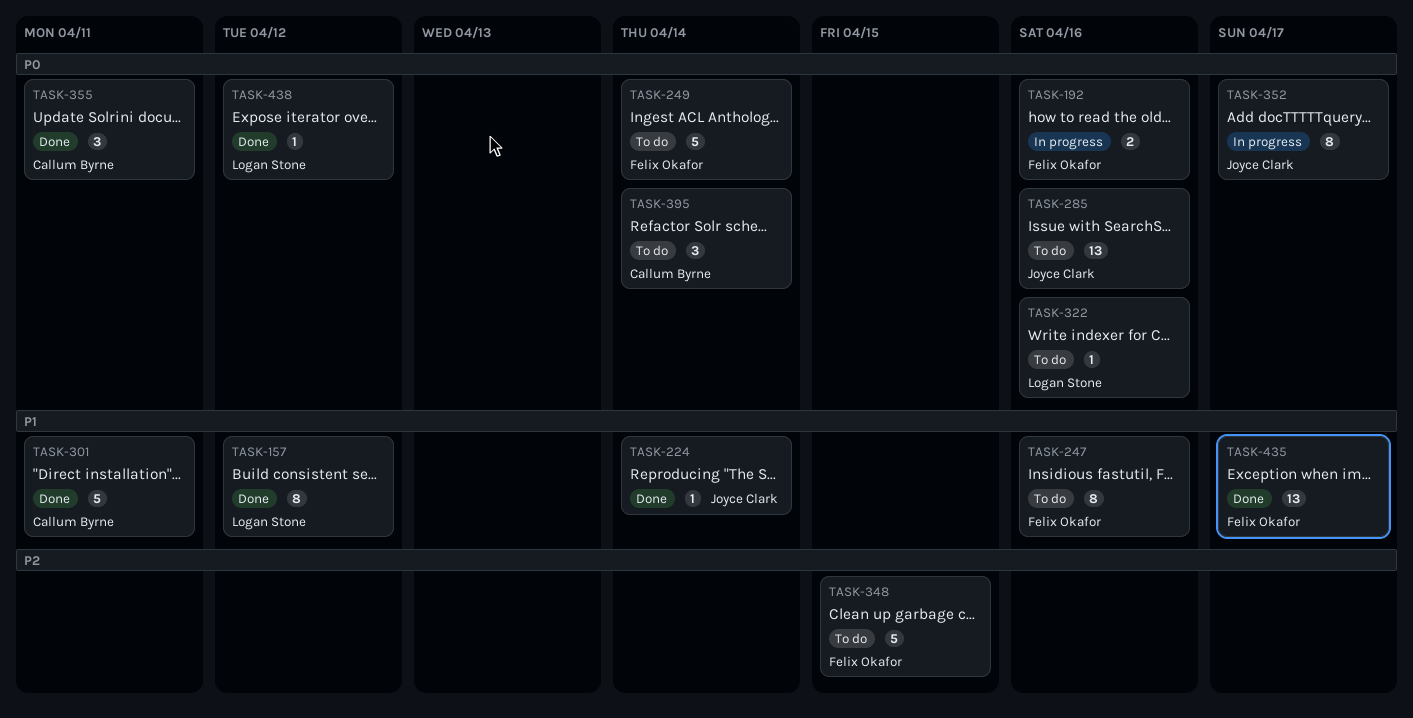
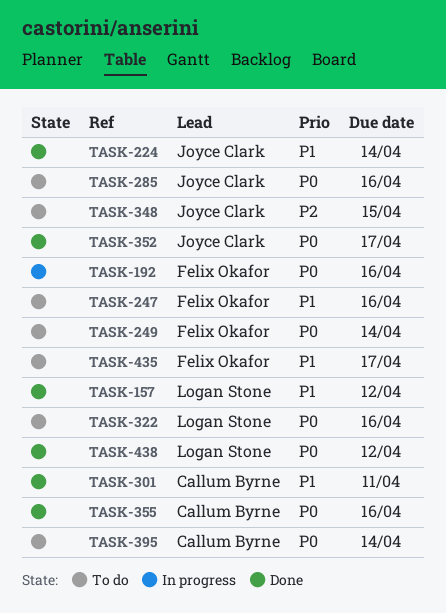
TASK-348, owner: Felix Okafor -> Joyce Clark
TASK-352, status: In progress -> Done
TASK-355, due: Apr 11 -> Apr 16
TASK-435, status: Done -> To do

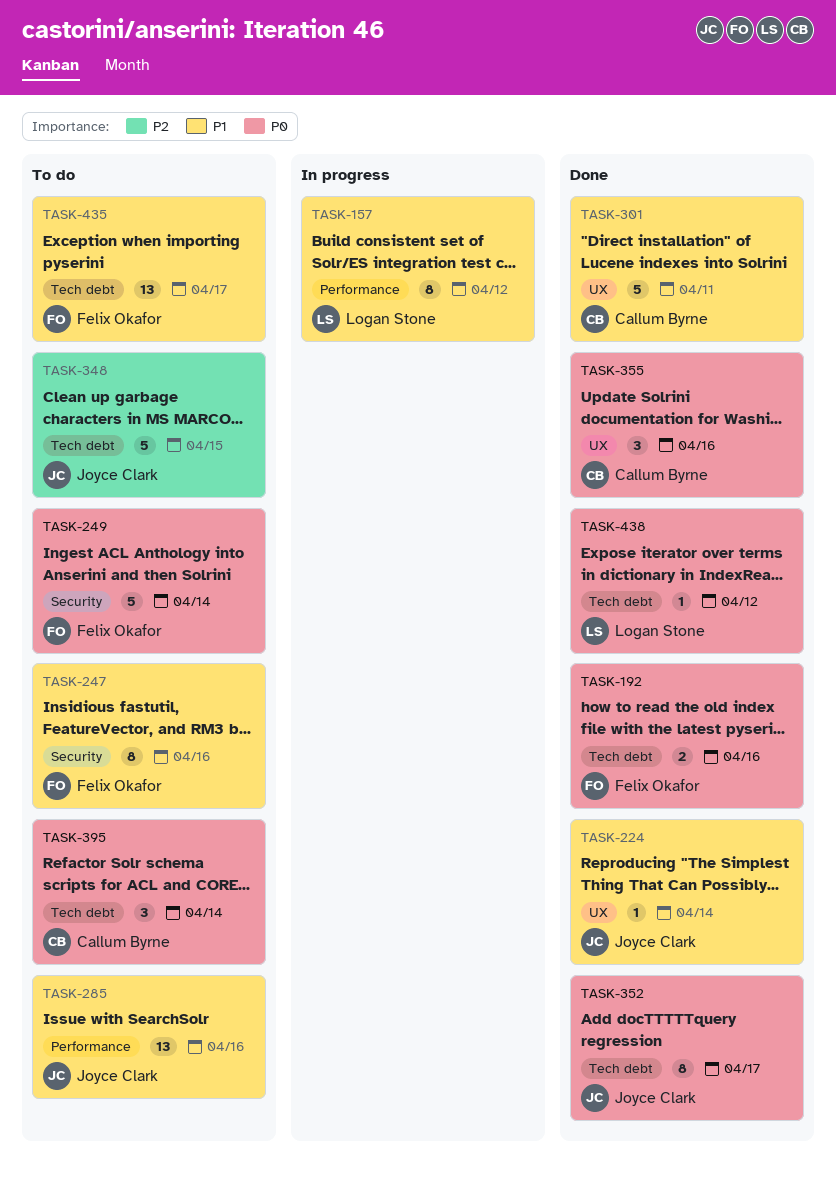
TASK-157, status: Done -> In progress
TASK-192, status: In progress -> Done
TASK-285, priority: P0 -> P1
TASK-322: present -> none

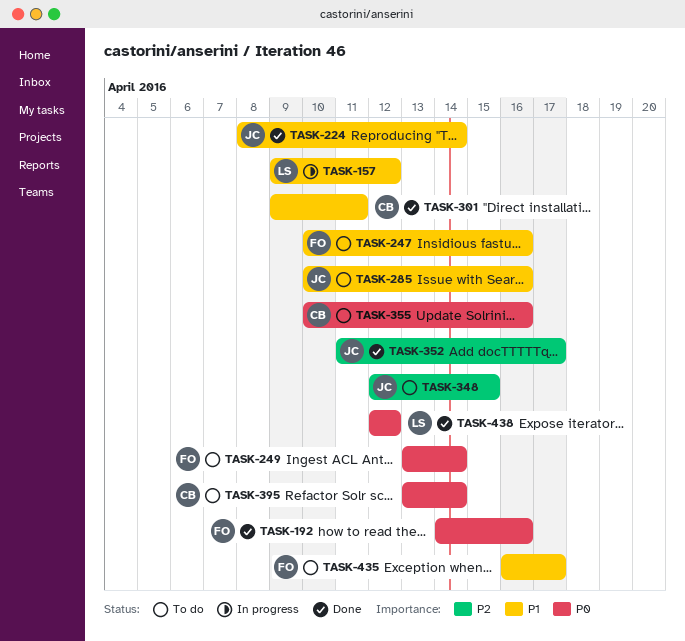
TASK-352, priority: P0 -> P2
TASK-355, status: Done -> To do

